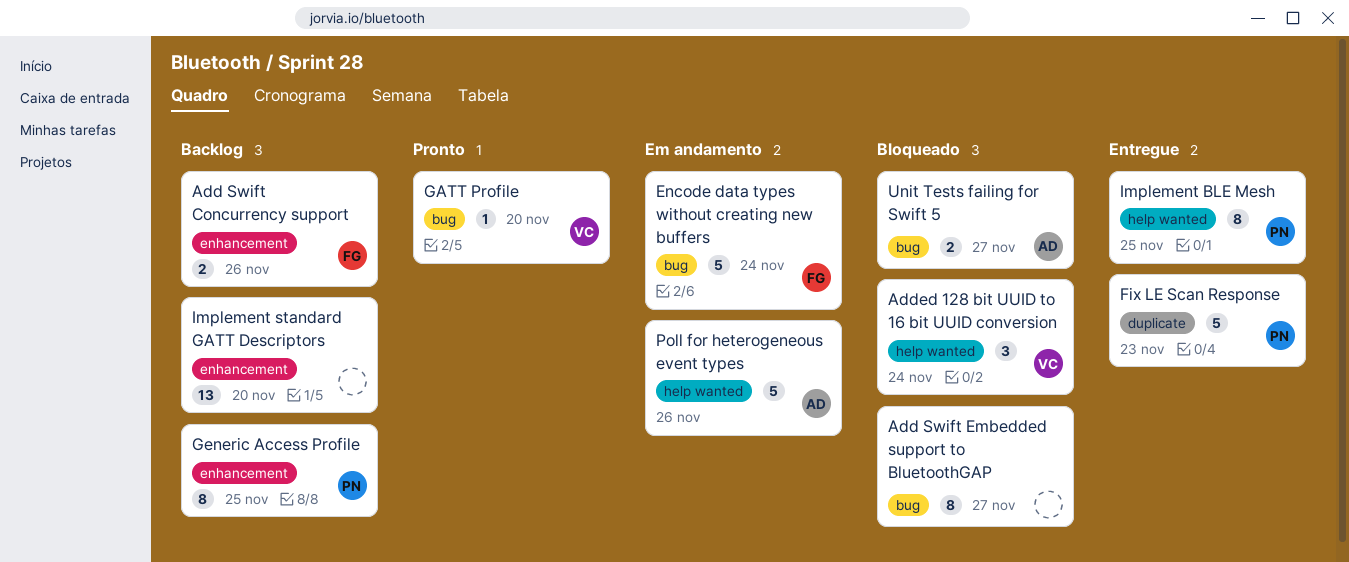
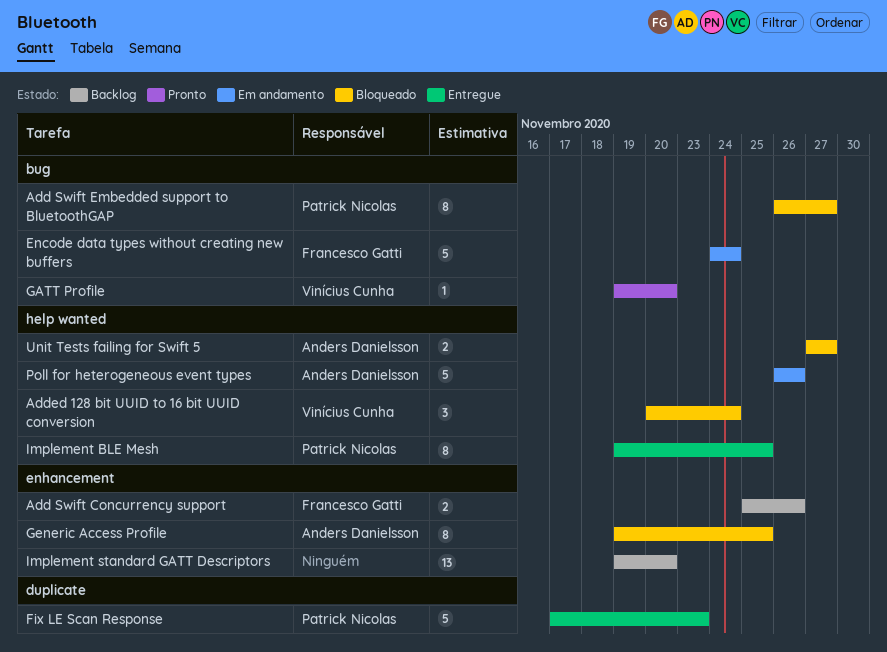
Add Swift Embedded support to BluetoothGAP, owner: none -> Patrick Nicolas
Generic Access Profile, status: Backlog -> Bloqueado
Generic Access Profile, owner: Patrick Nicolas -> Anders Danielsson
Unit Tests failing for Swift 5, label: bug -> help wanted

